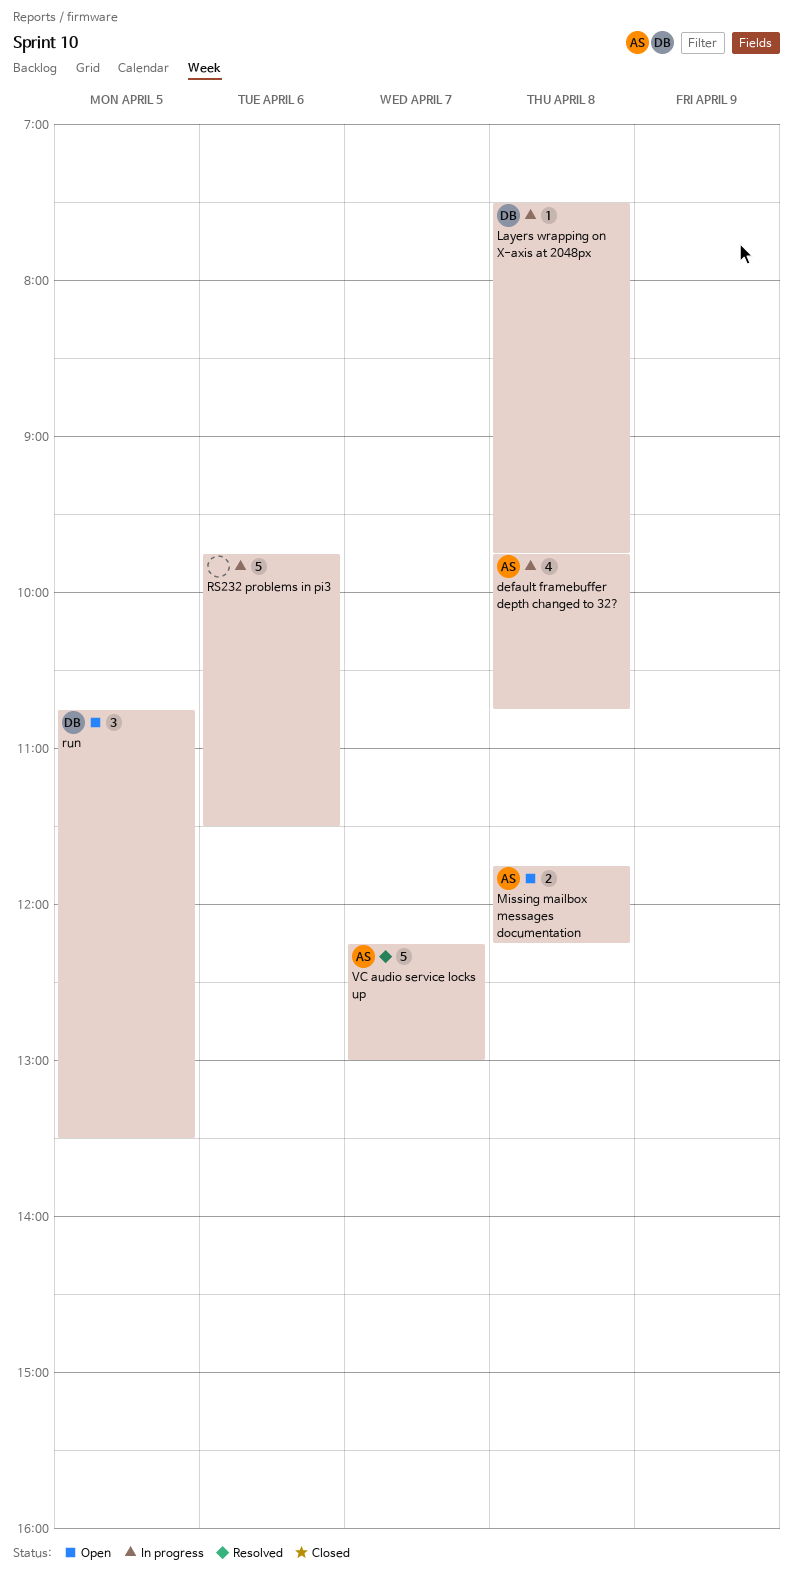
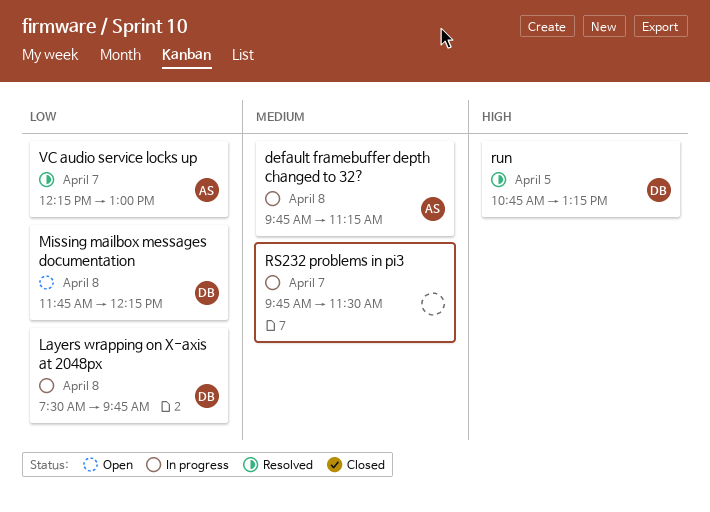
default framebuffer depth changed to 32?, ends: 10:45 -> 11:15
Missing mailbox messages documentation, owner: AS -> DB
RS232 problems in pi3, day: Apr 6 -> Apr 7
run, status: Open -> Resolved
run, ends: 13:30 -> 13:15

